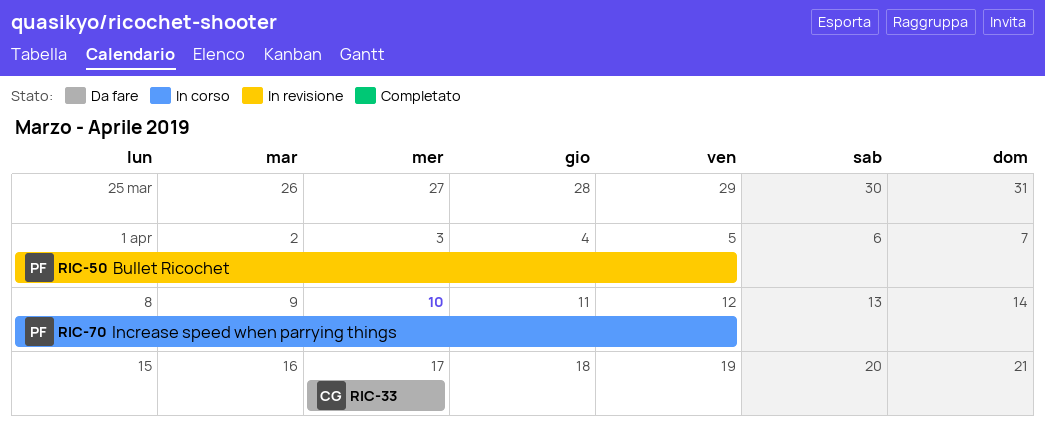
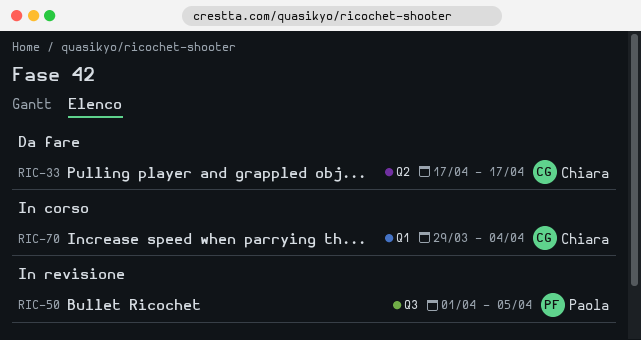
RIC-70, owner: Paola -> Chiara
RIC-70, start: Apr 8 -> Mar 29
RIC-70, due: Apr 12 -> Apr 4

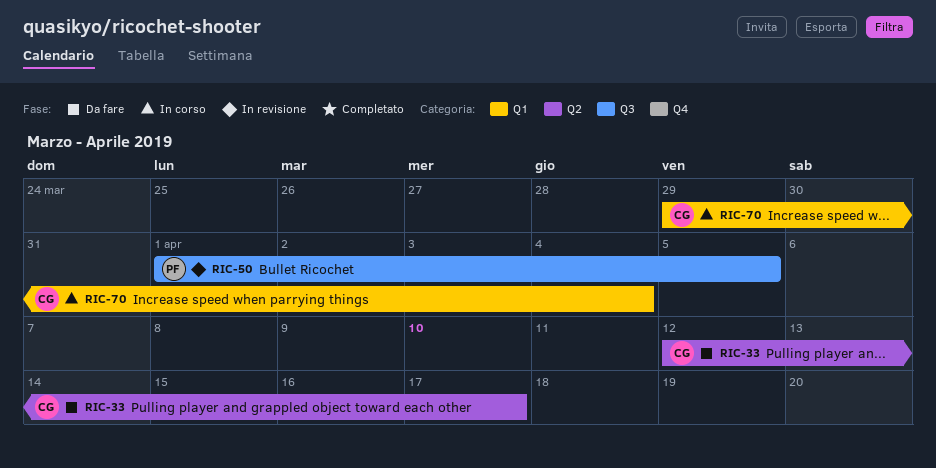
RIC-33, start: Apr 17 -> Apr 12

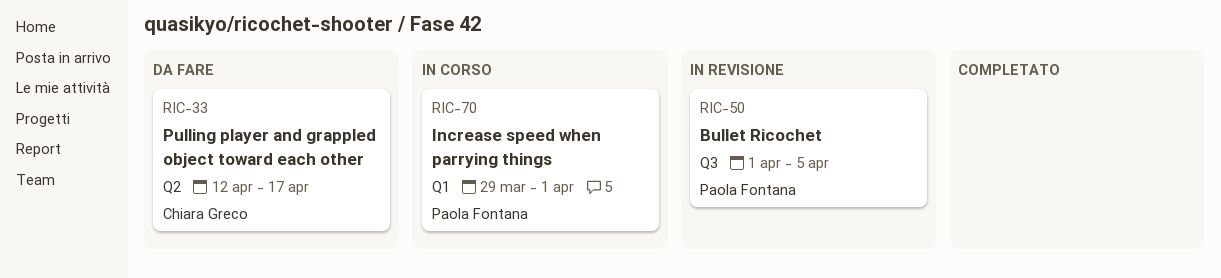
RIC-70, owner: Chiara Greco -> Paola Fontana
RIC-70, due: Apr 4 -> Apr 1

